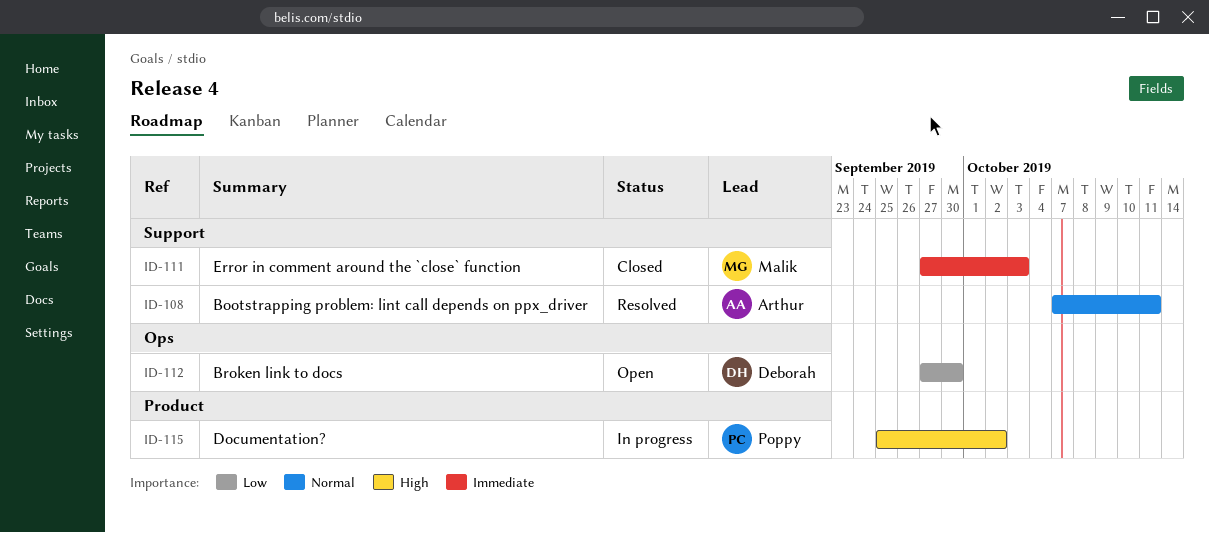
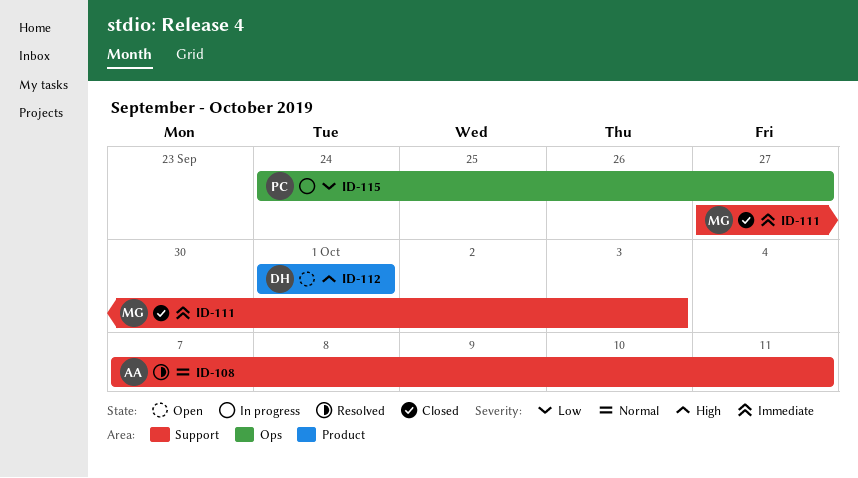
ID-112, priority: Low -> High
ID-112, label: Ops -> Product
ID-112, start: Sep 27 -> Oct 1
ID-112, due: Sep 30 -> Oct 1
ID-115, priority: High -> Low
ID-115, label: Product -> Ops
ID-115, start: Sep 25 -> Sep 24
ID-115, due: Oct 2 -> Sep 27

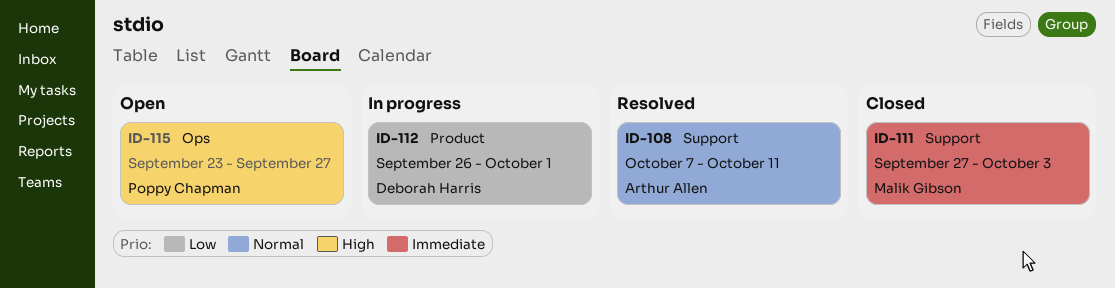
ID-112, status: Open -> In progress
ID-112, priority: High -> Low
ID-112, start: Oct 1 -> Sep 26
ID-115, status: In progress -> Open
ID-115, priority: Low -> High
ID-115, start: Sep 24 -> Sep 23

